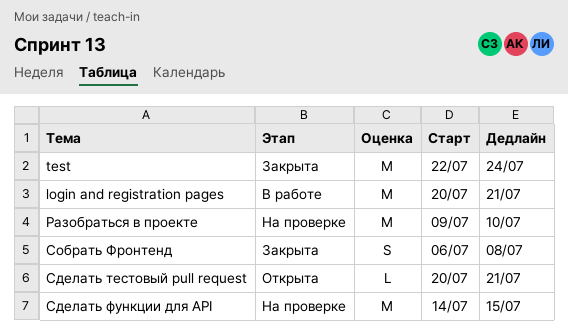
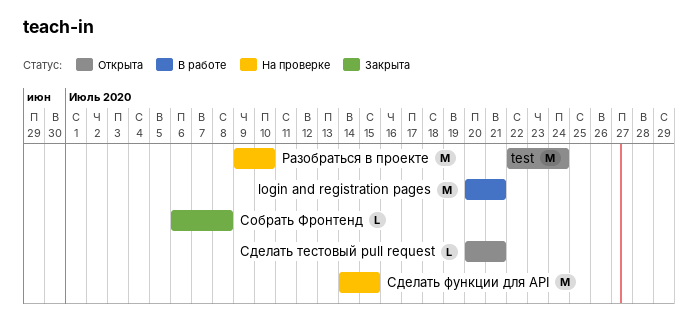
test, status: Закрыта -> Открыта
Собрать Фронтенд, estimate: S -> L

